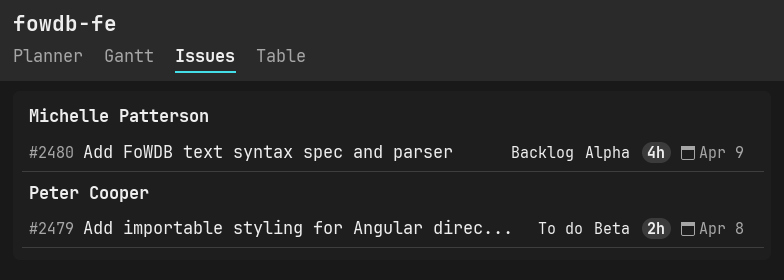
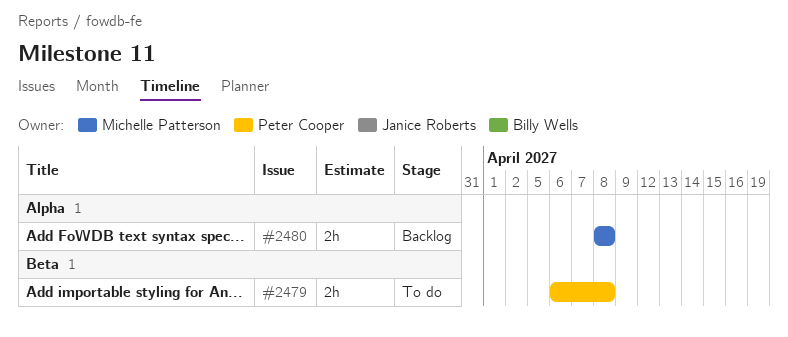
#2480, estimate: 4h -> 2h
#2480, due: Apr 9 -> Apr 8

